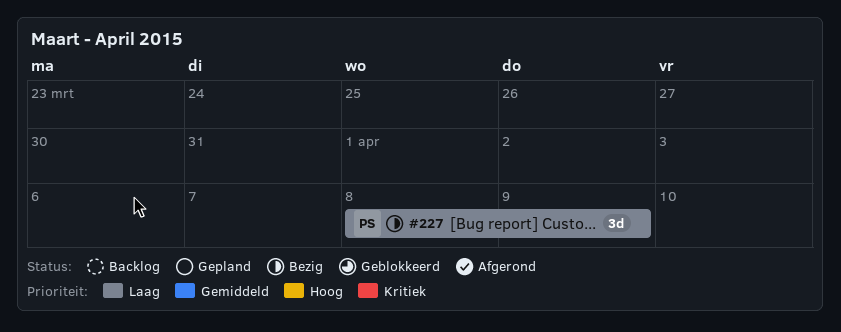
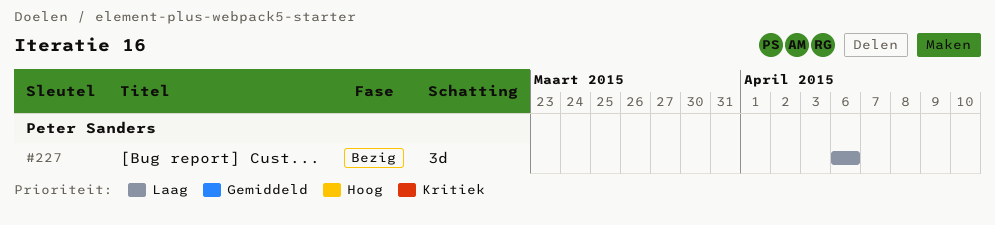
#227, start: Apr 8 -> Apr 6
#227, due: Apr 9 -> Apr 6

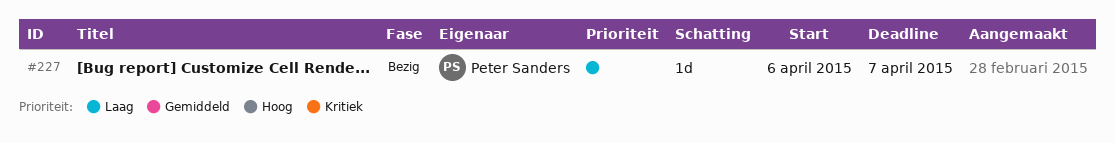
#227, estimate: 3d -> 1d
#227, due: Apr 6 -> Apr 7

